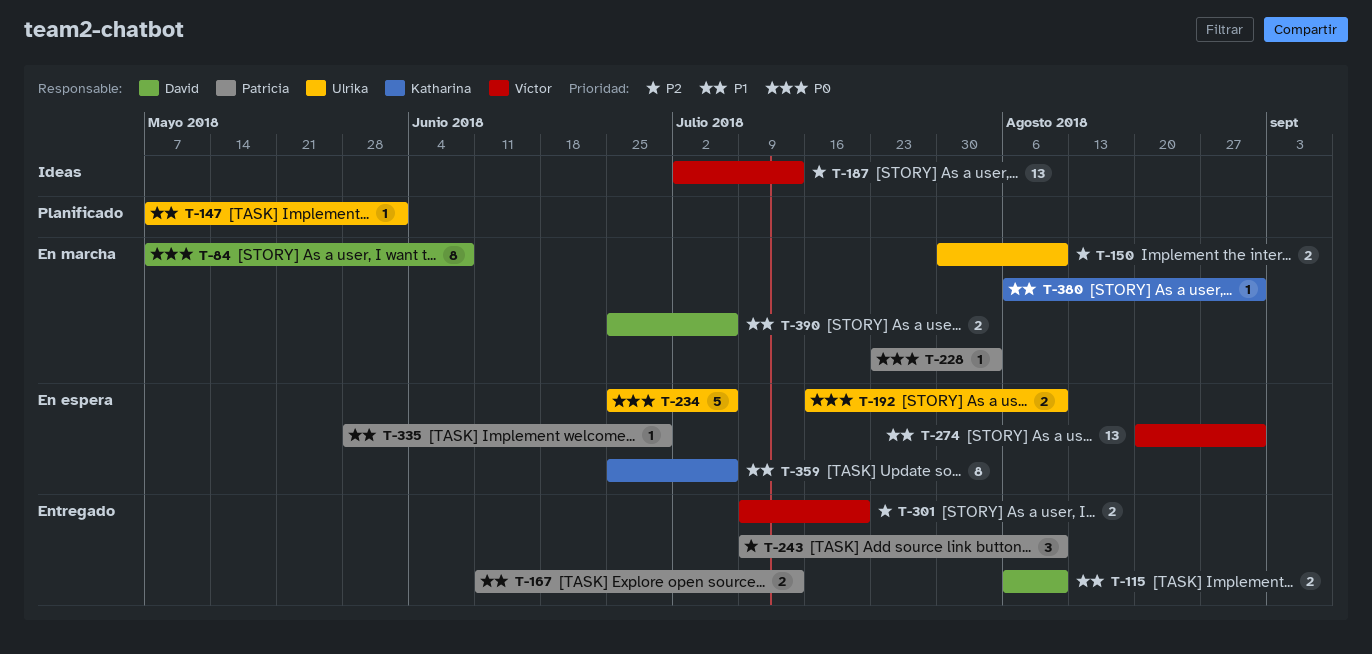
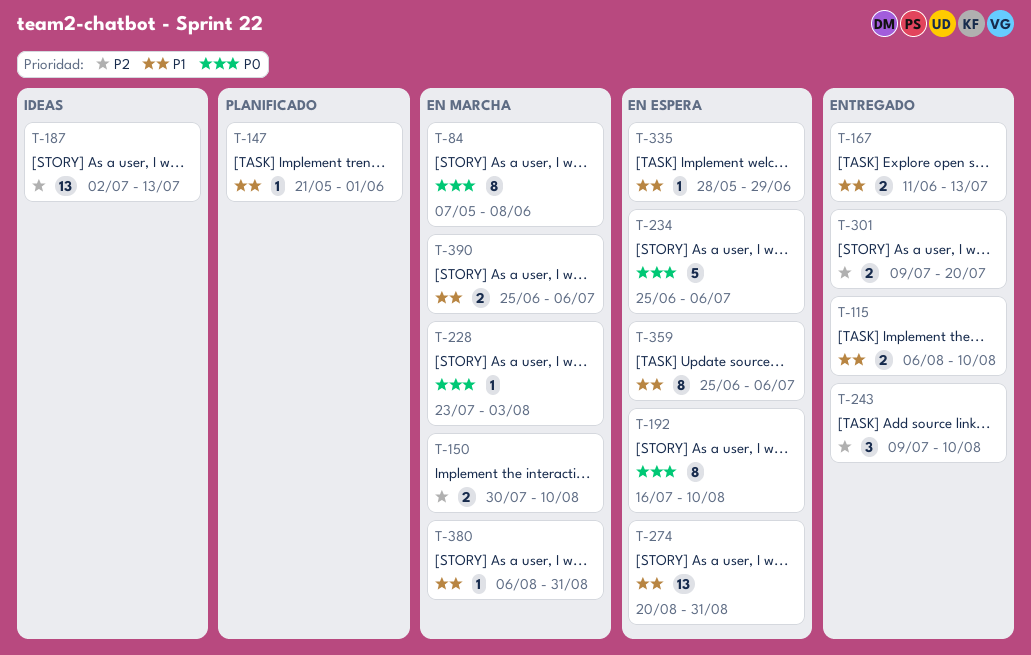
T-147, start: May 7 -> May 21
T-192, estimate: 2 -> 8

